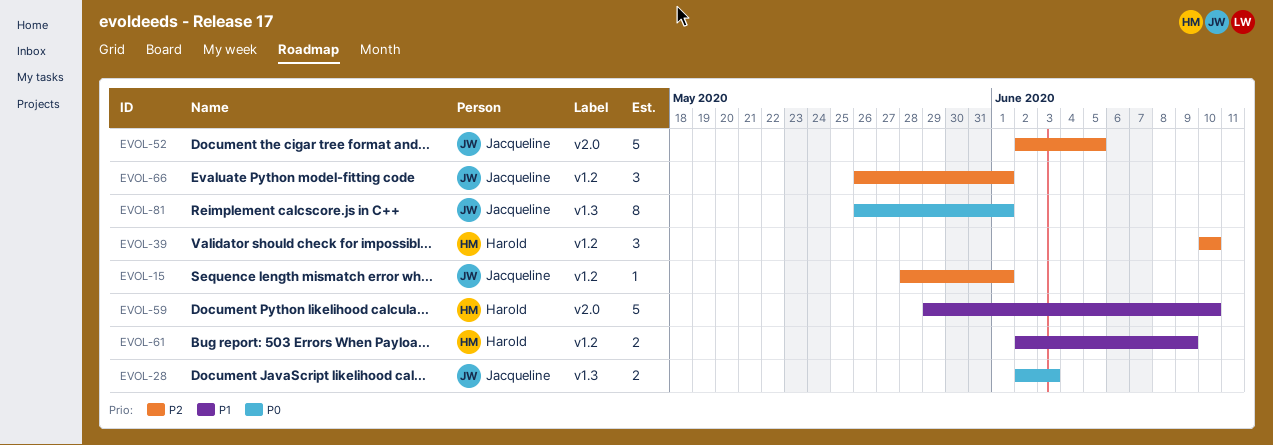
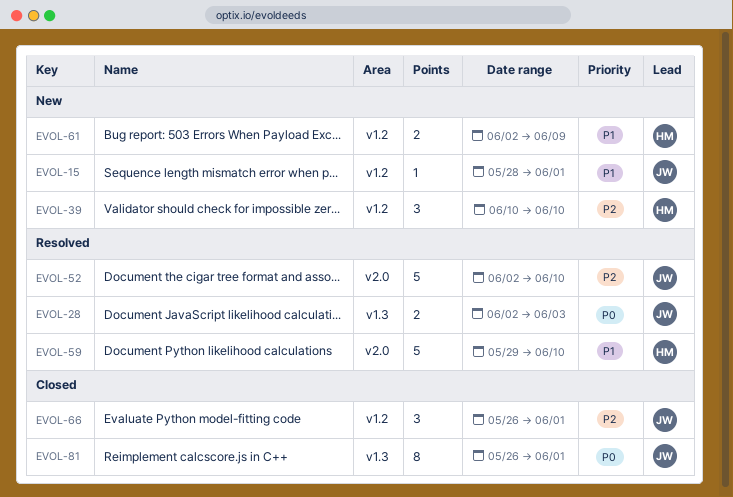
EVOL-15, priority: P2 -> P1
EVOL-52, due: Jun 5 -> Jun 10

